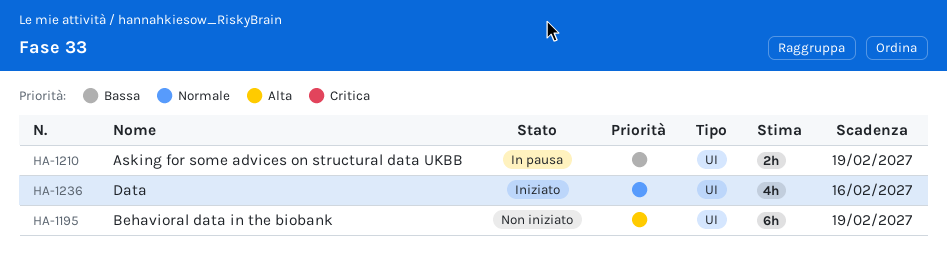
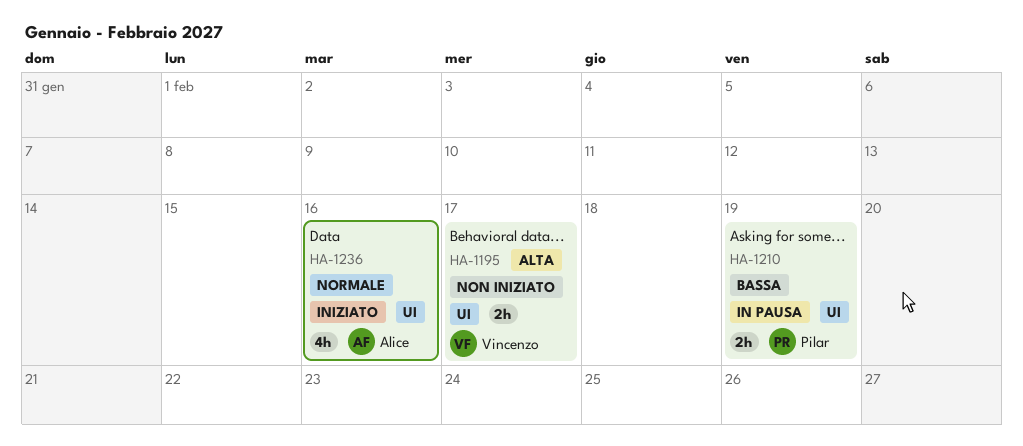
HA-1195, estimate: 6h -> 2h
HA-1195, due: Feb 19 -> Feb 17

